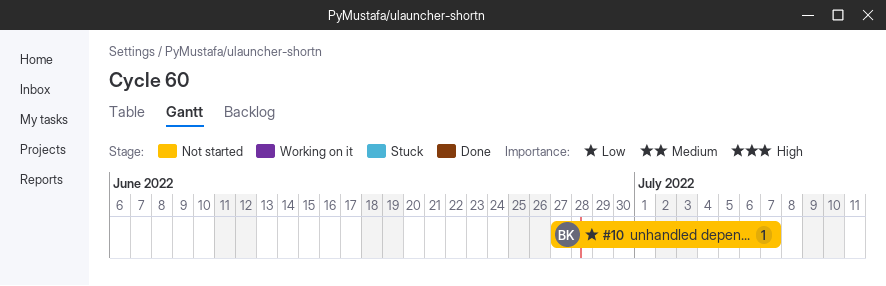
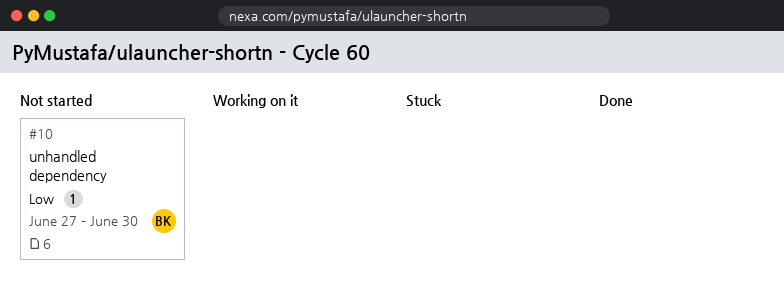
#10, due: Jul 7 -> Jun 30

